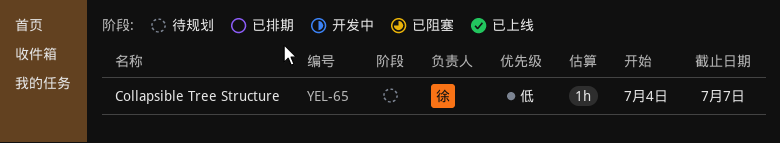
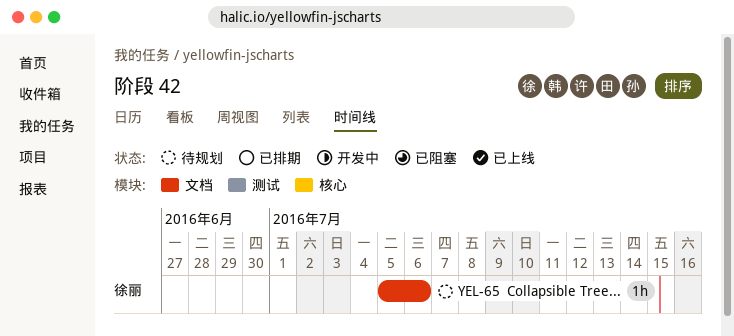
YEL-65, start: Jul 4 -> Jul 5
YEL-65, due: Jul 7 -> Jul 6

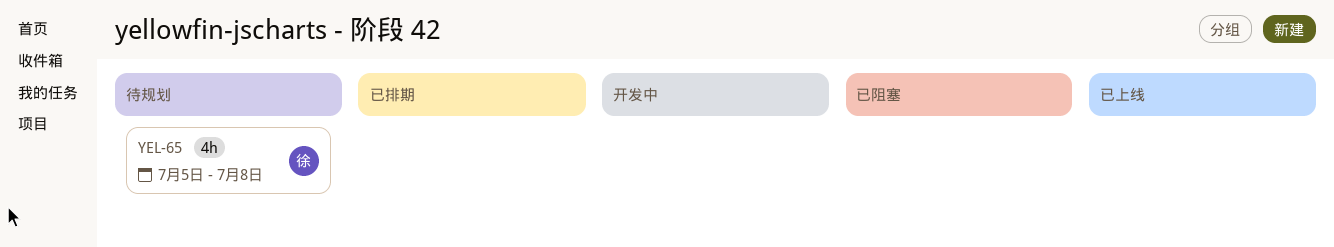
YEL-65, estimate: 1h -> 4h
YEL-65, due: Jul 6 -> Jul 8

